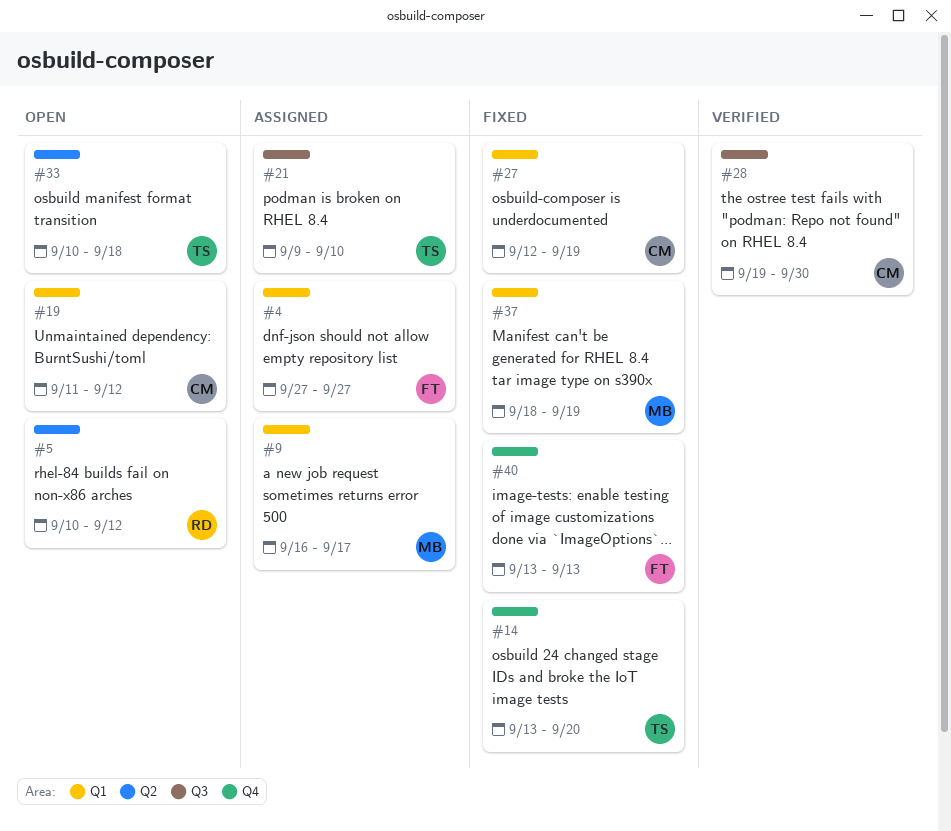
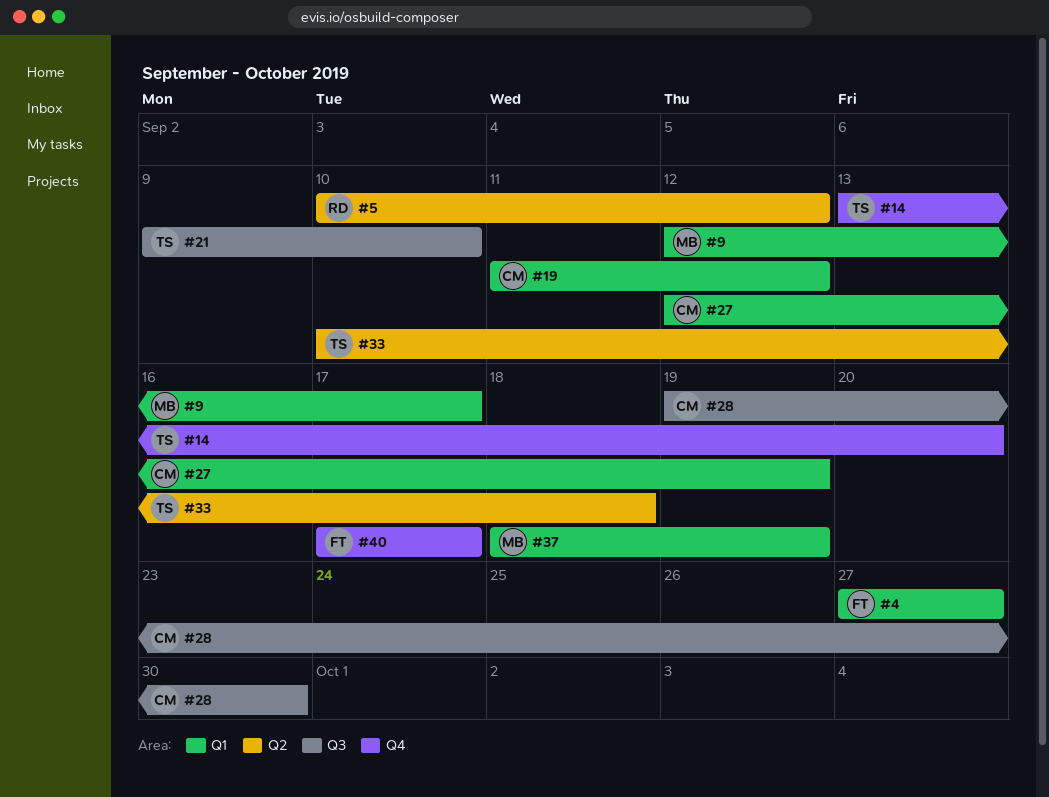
#9, start: Sep 16 -> Sep 12
#40, start: Sep 13 -> Sep 17
#40, due: Sep 13 -> Sep 17

